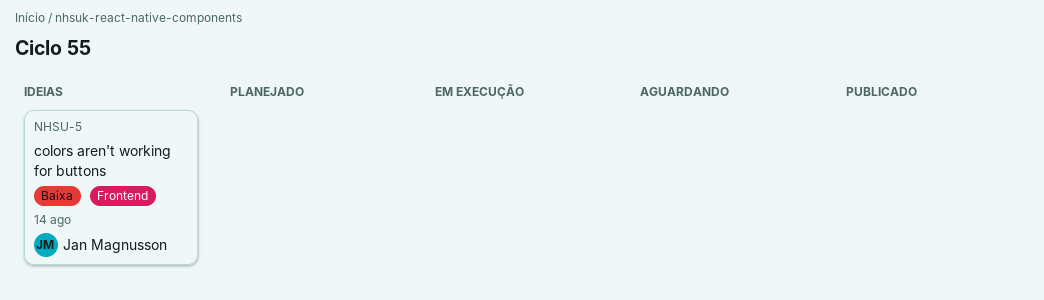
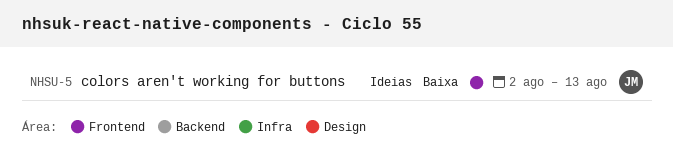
NHSU-5, due: Aug 14 -> Aug 13

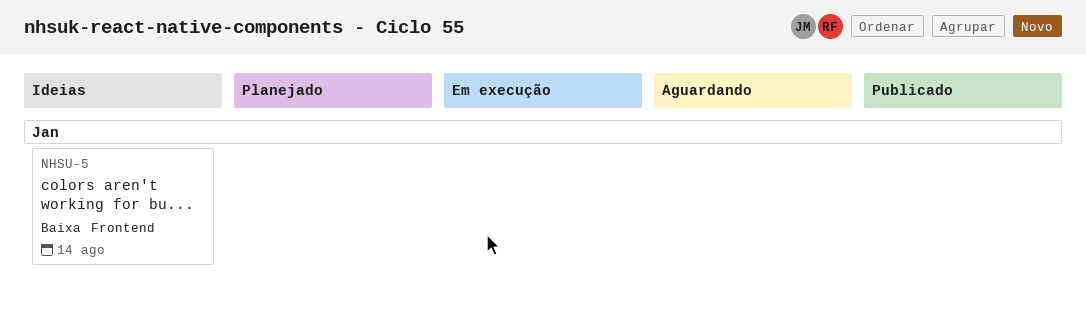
NHSU-5, due: Aug 13 -> Aug 14

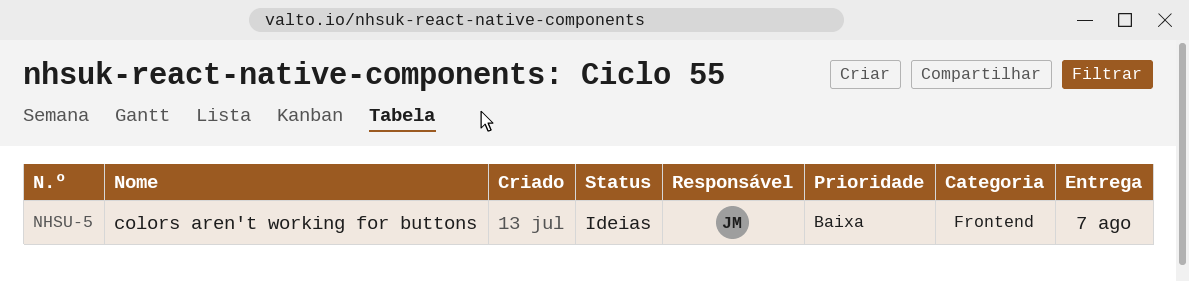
NHSU-5, due: Aug 14 -> Aug 7

